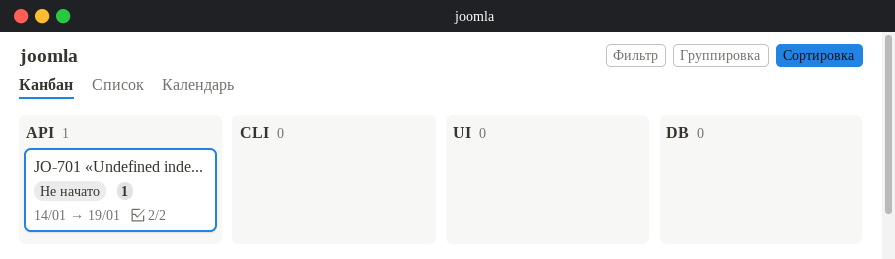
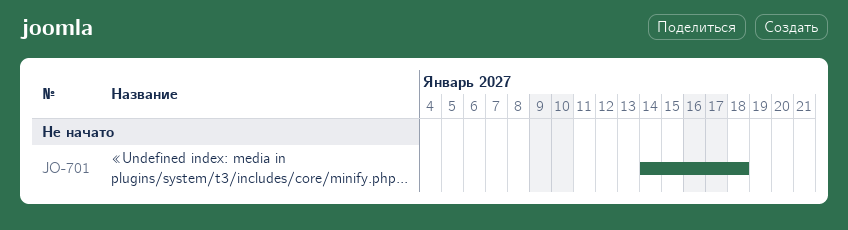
JO-701, due: Jan 19 -> Jan 18

